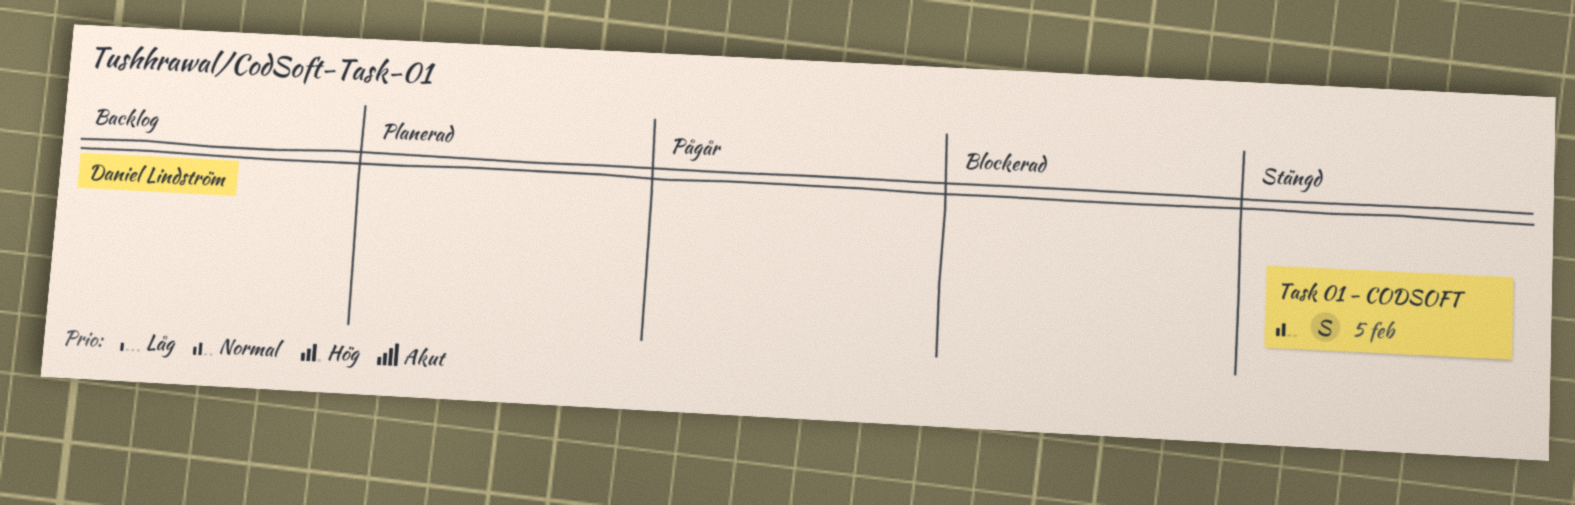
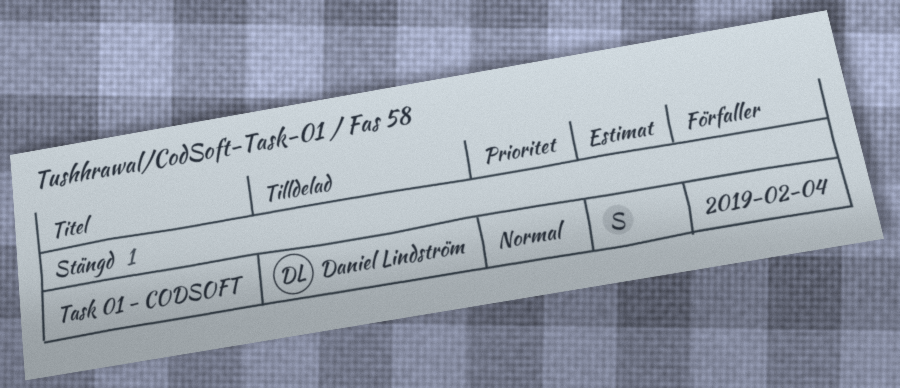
Task 01 - CODSOFT, due: Feb 5 -> Feb 4

